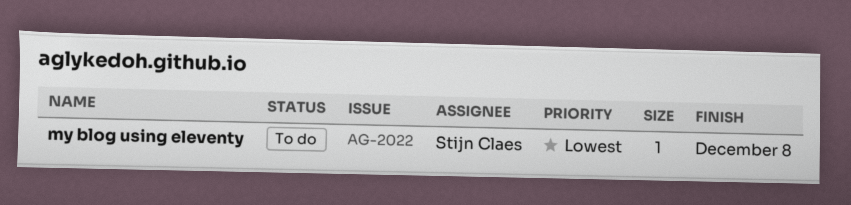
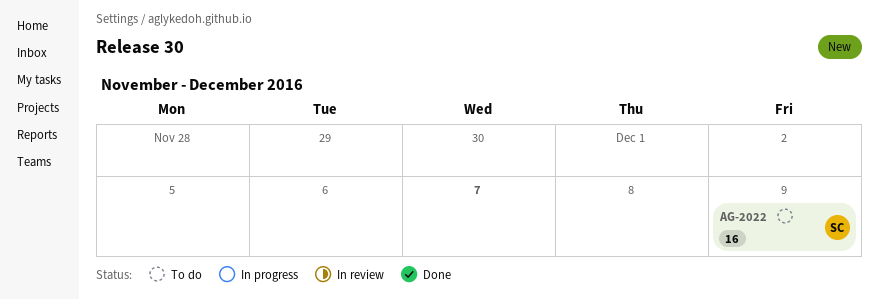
AG-2022, estimate: 1 -> 16
AG-2022, due: Dec 8 -> Dec 9

